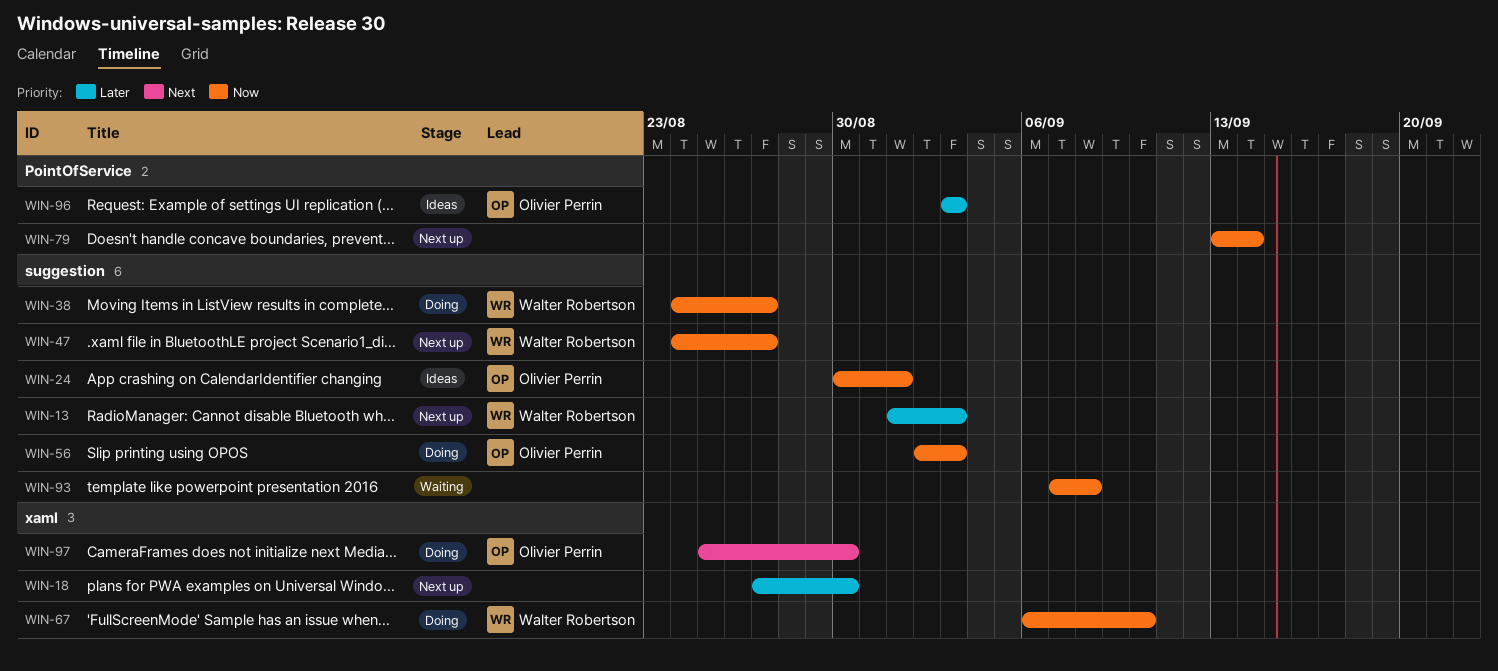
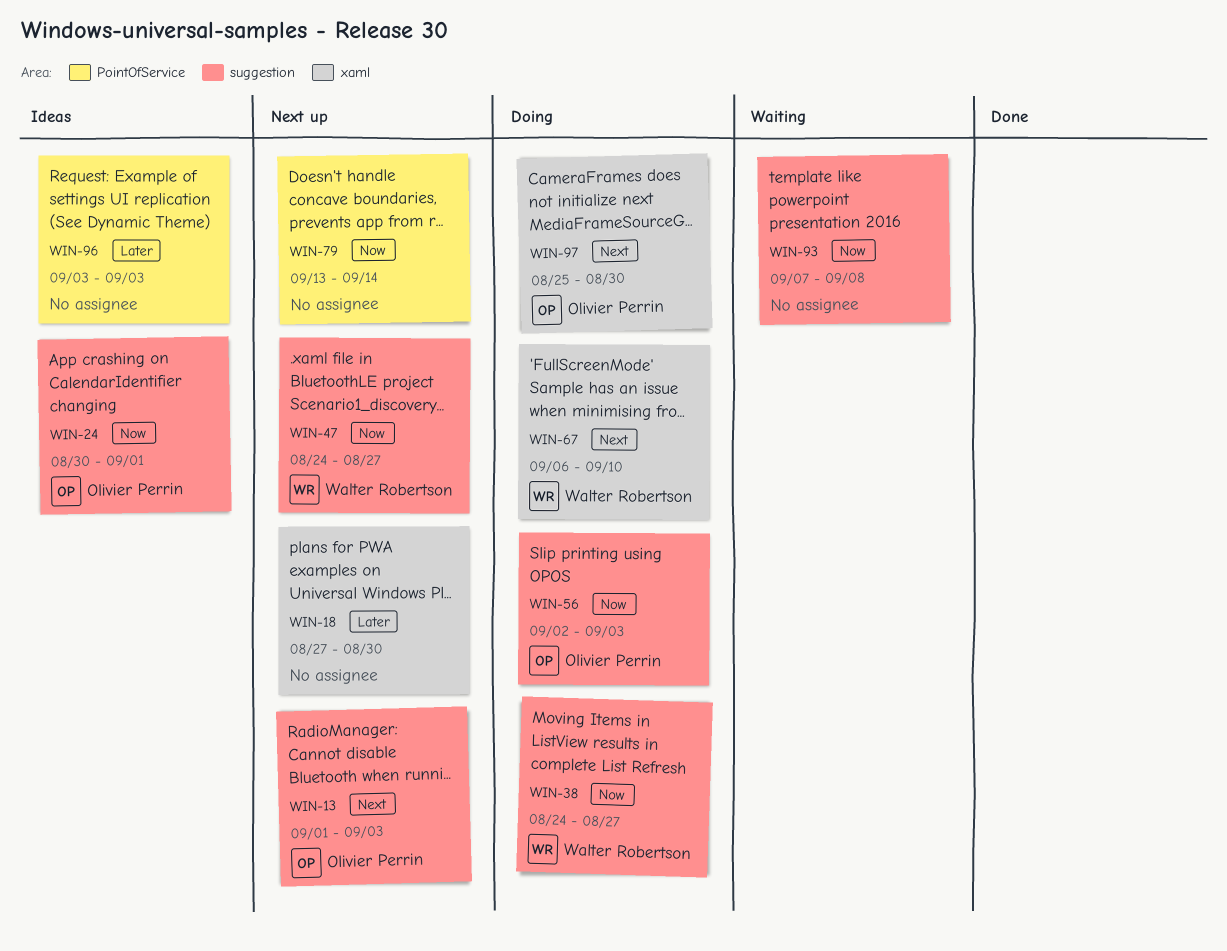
WIN-13, owner: Walter Robertson -> Olivier Perrin
WIN-13, priority: Later -> Next
WIN-67, priority: Now -> Next
WIN-96, owner: Olivier Perrin -> none

